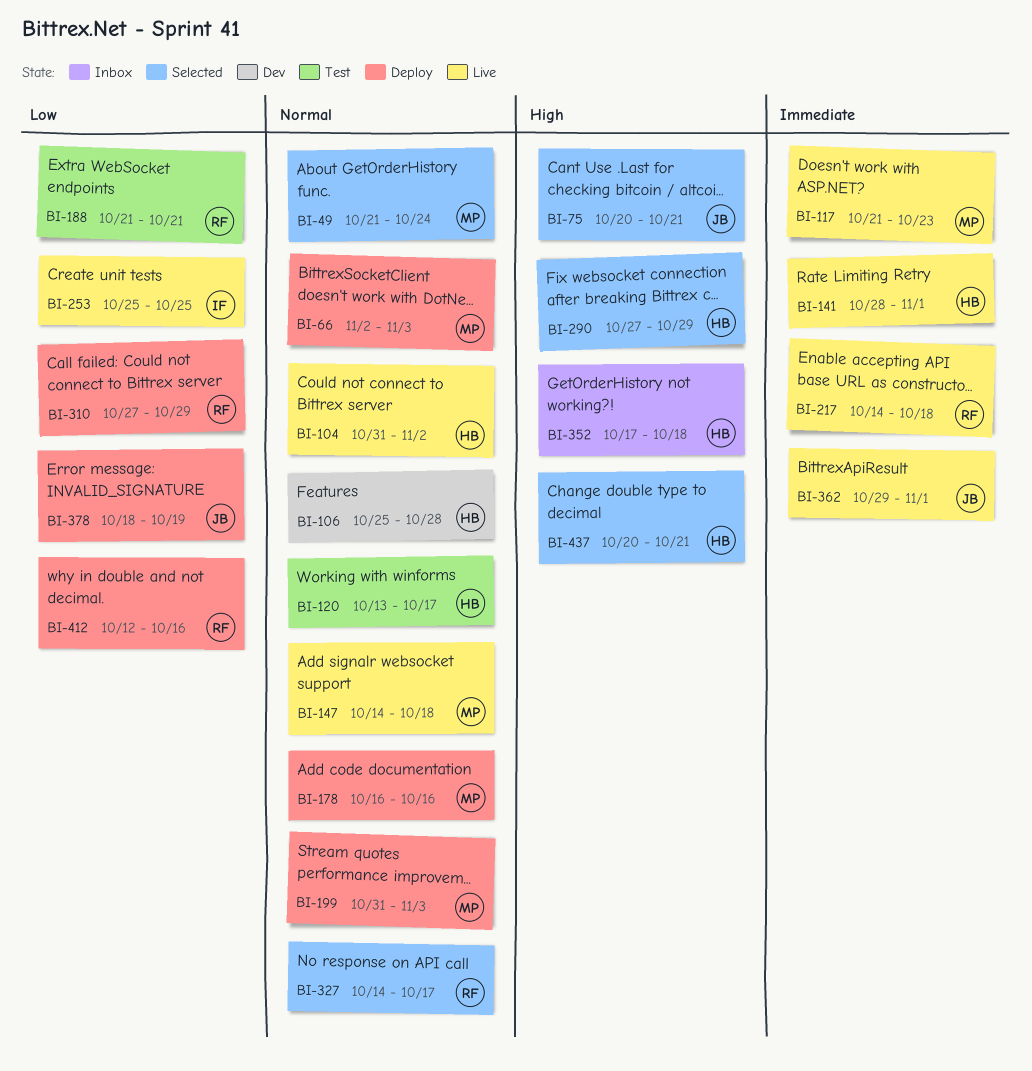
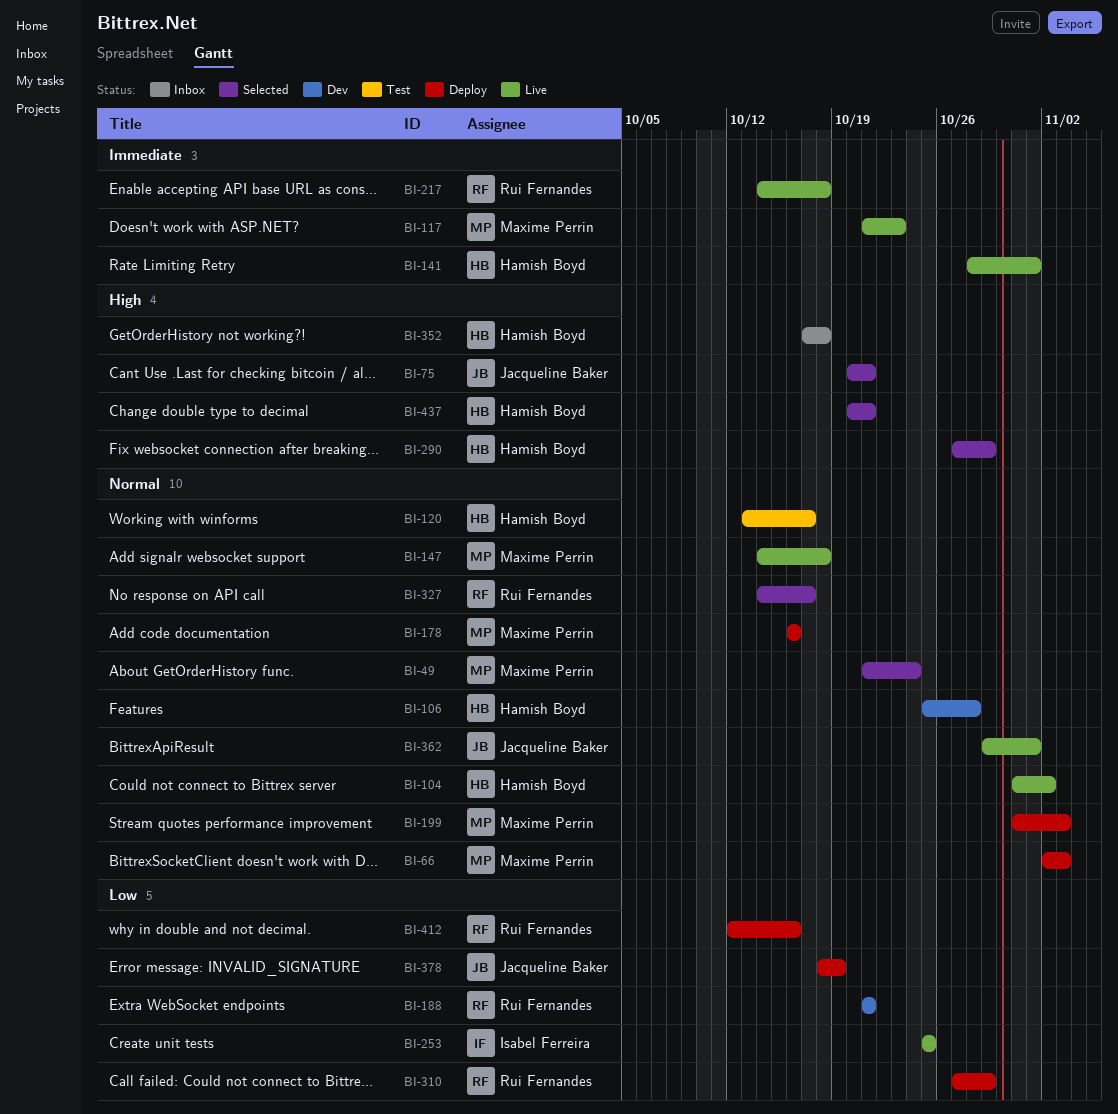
BI-188, status: Test -> Dev
BI-362, priority: Immediate -> Normal

